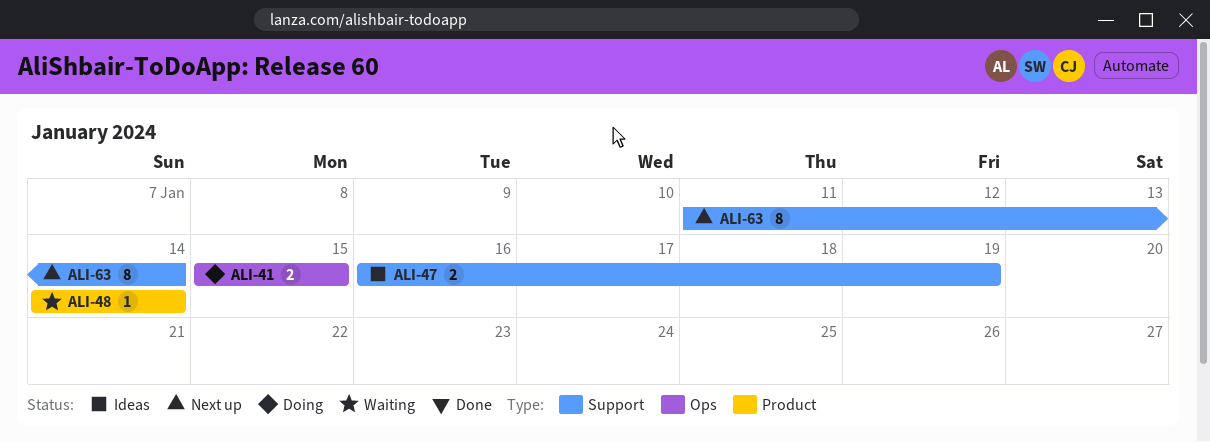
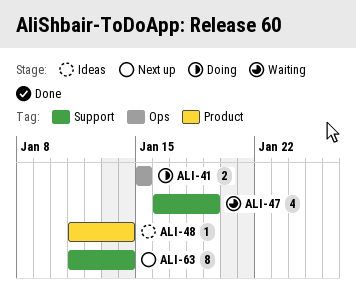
ALI-47, status: Ideas -> Waiting
ALI-47, estimate: 2 -> 4
ALI-48, status: Waiting -> Ideas
ALI-48, start: Jan 14 -> Jan 11

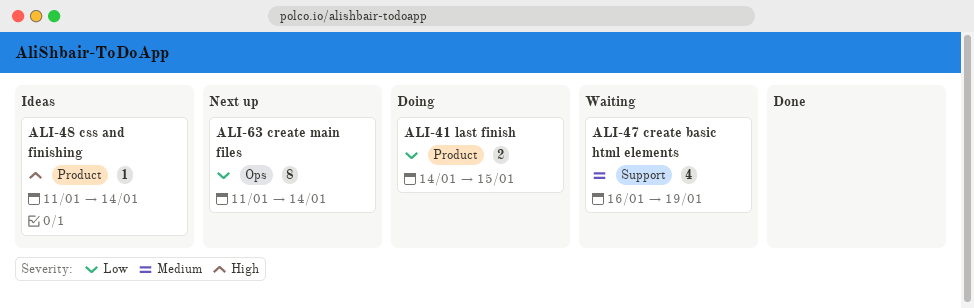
ALI-41, label: Ops -> Product
ALI-41, start: Jan 15 -> Jan 14
ALI-63, label: Support -> Ops

